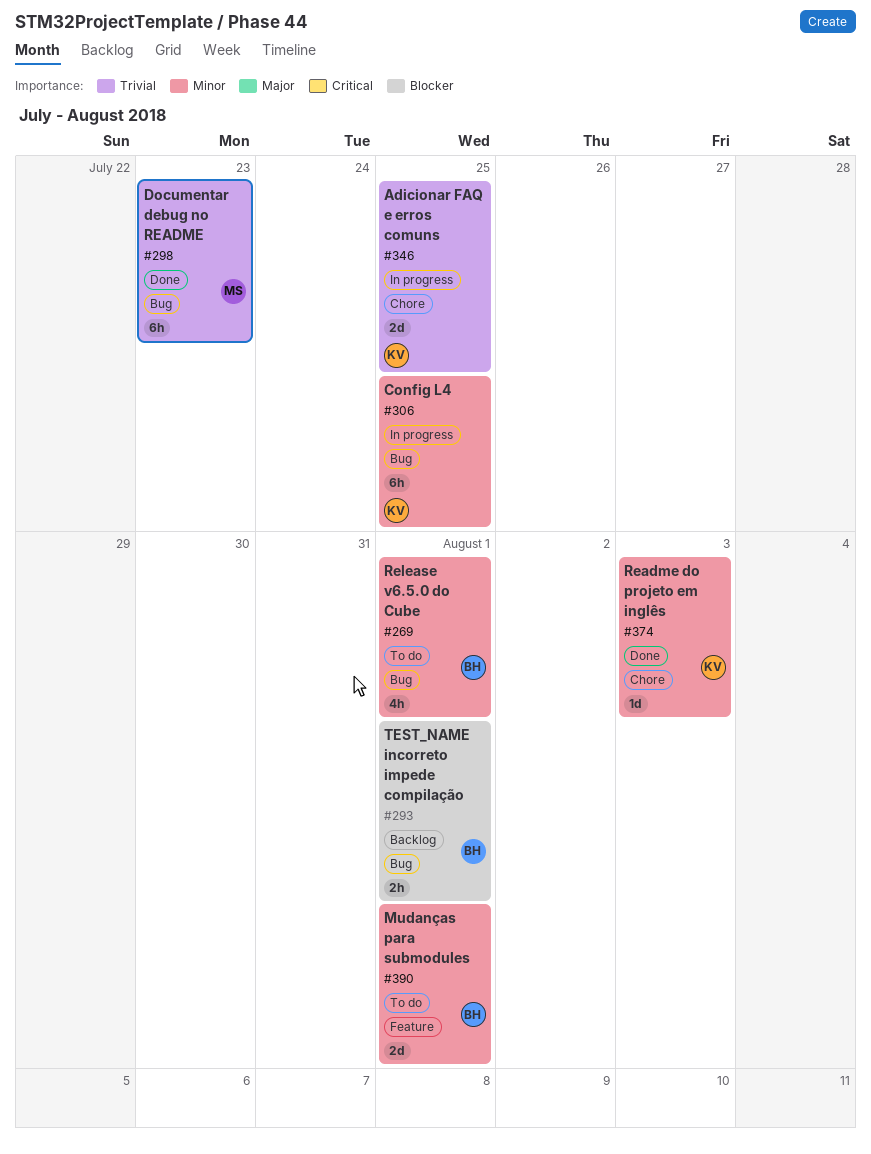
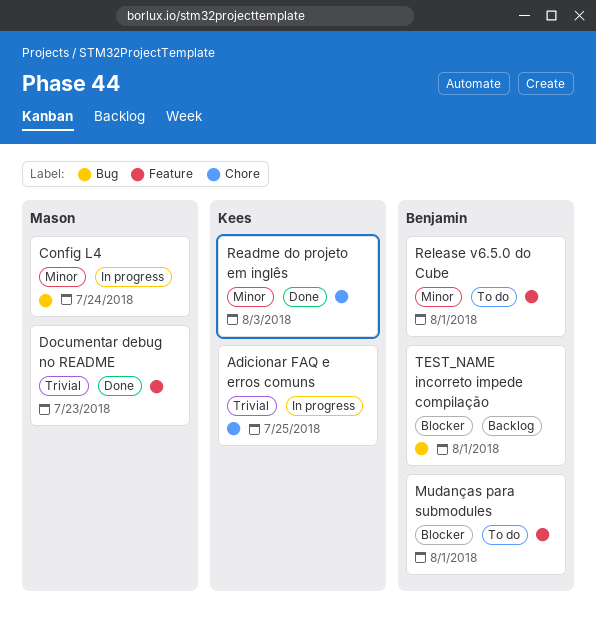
Config L4, owner: Kees -> Mason
Config L4, due: Jul 25 -> Jul 24
Documentar debug no README, label: Bug -> Feature
Mudanças para submodules, priority: Minor -> Blocker
Release v6.5.0 do Cube, label: Bug -> Feature

